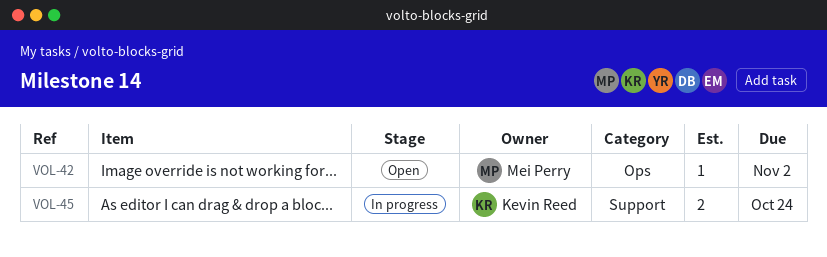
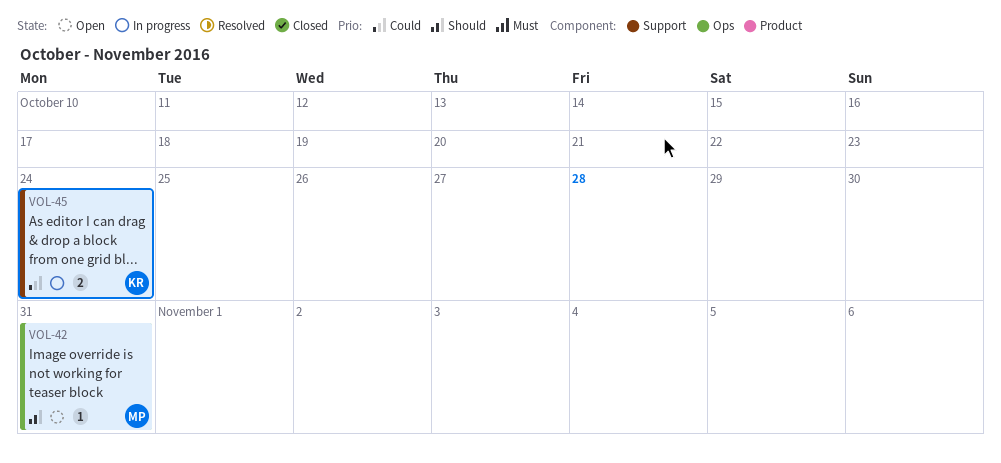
VOL-42, due: Nov 2 -> Oct 31

